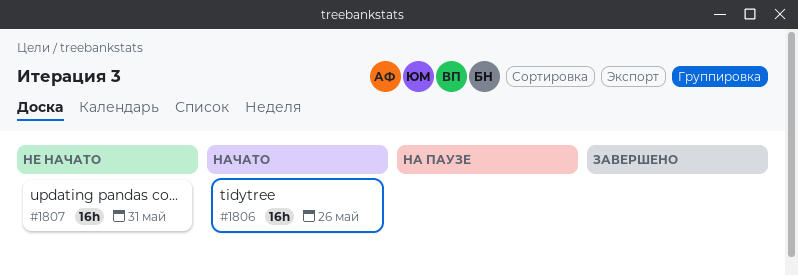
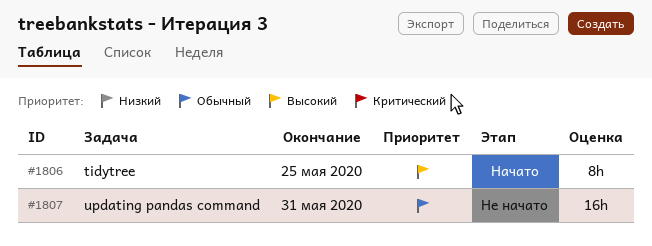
#1806, estimate: 16h -> 8h
#1806, due: May 26 -> May 25

